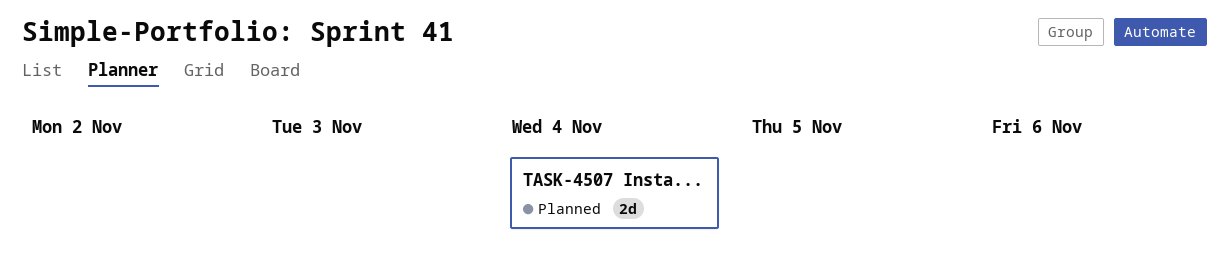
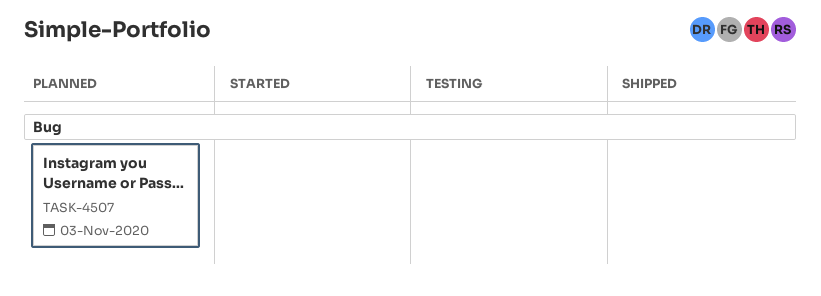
TASK-4507, due: Nov 4 -> Nov 3

